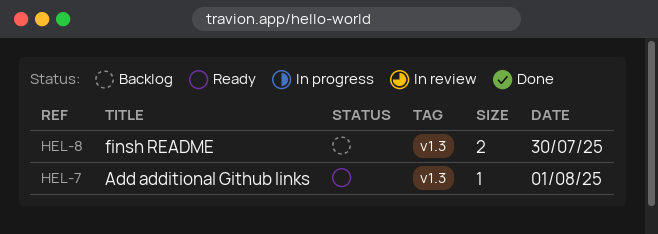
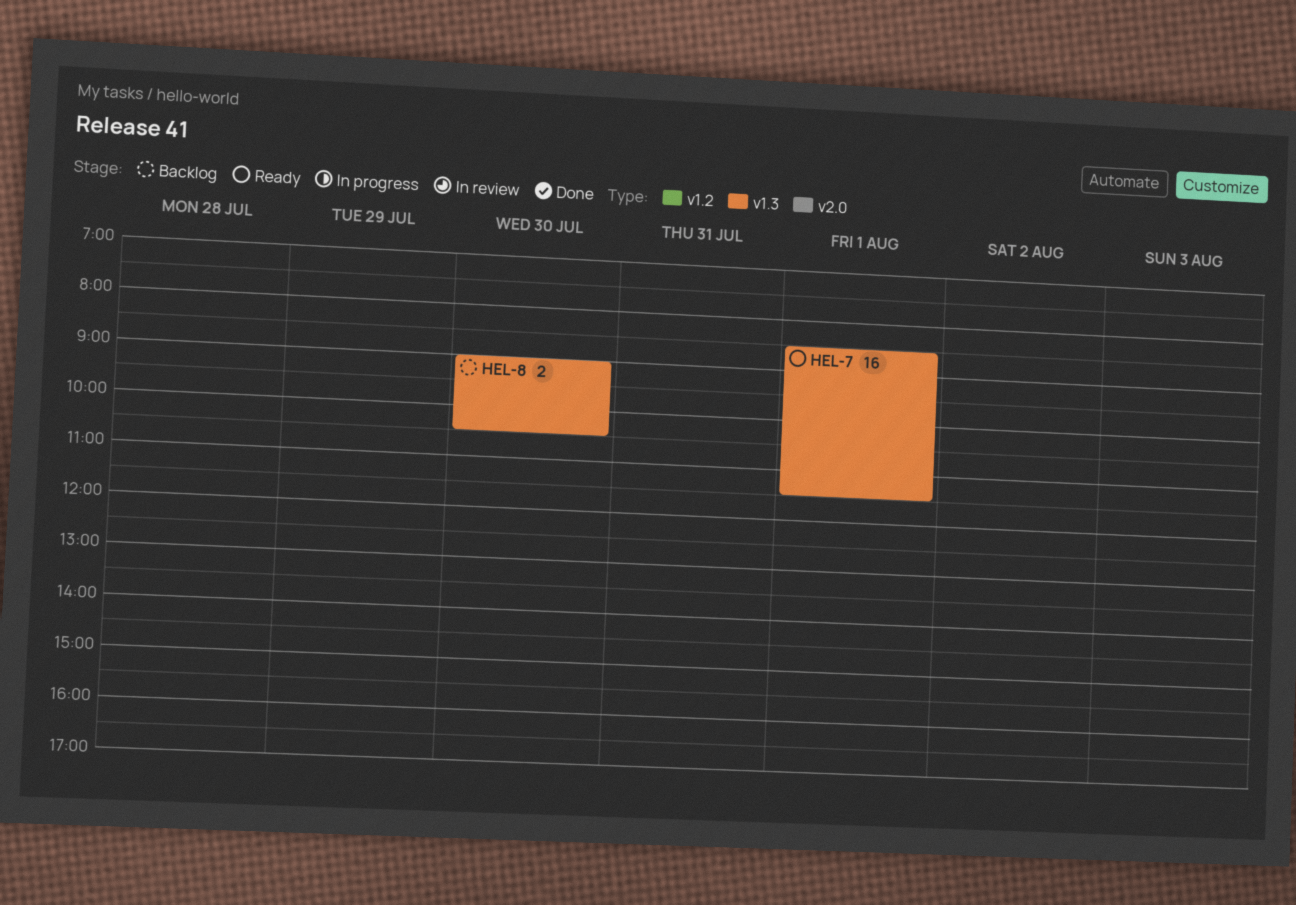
HEL-7, estimate: 1 -> 16

